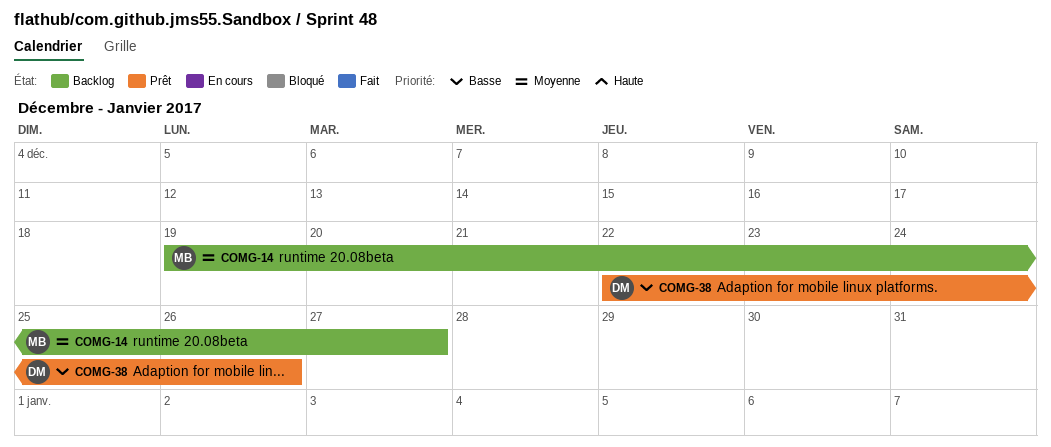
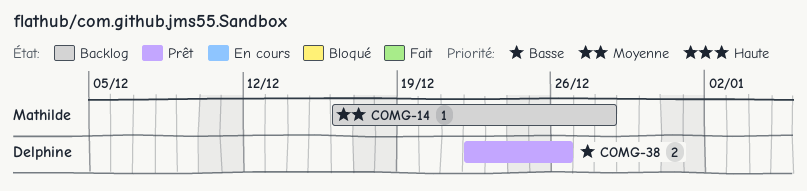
COMG-14, start: Dec 19 -> Dec 16
COMG-14, due: Dec 27 -> Dec 28

